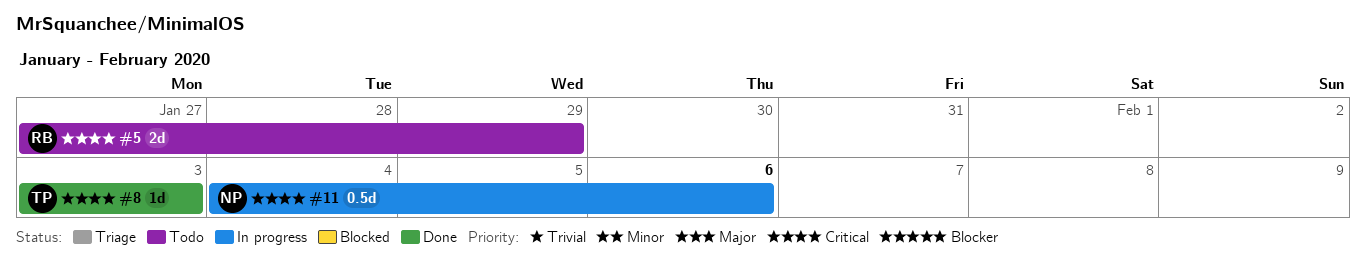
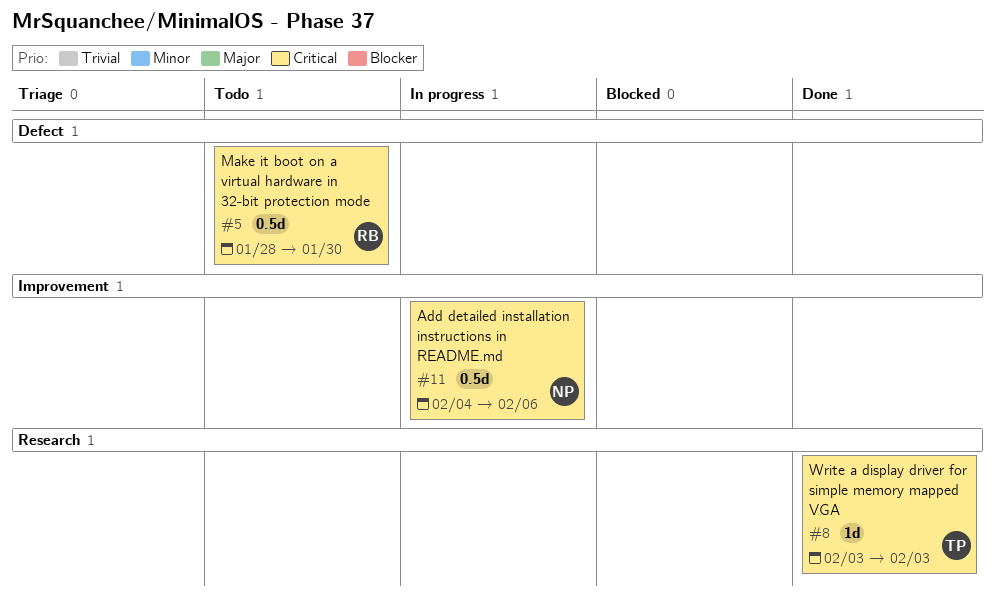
#5, estimate: 2d -> 0.5d
#5, start: Jan 27 -> Jan 28
#5, due: Jan 29 -> Jan 30

